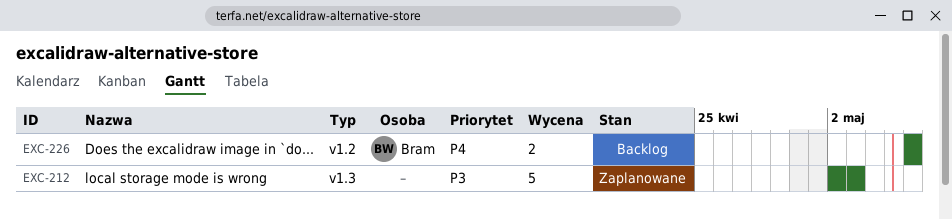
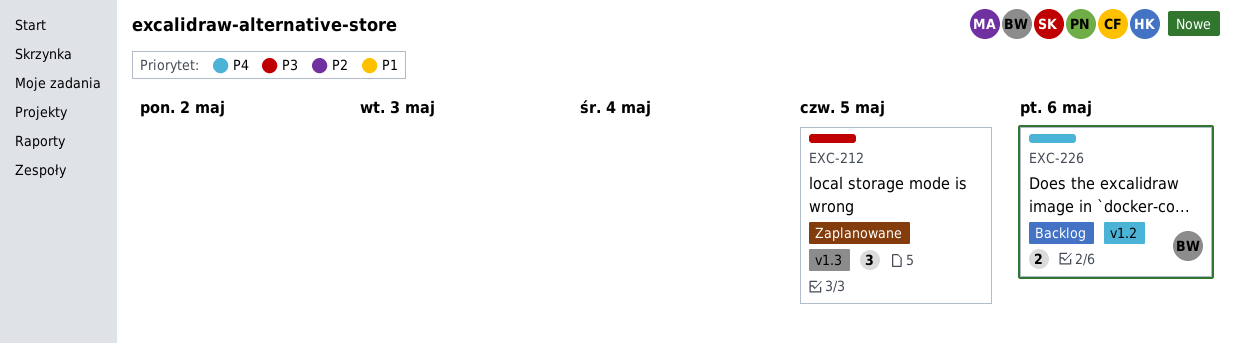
EXC-212, estimate: 5 -> 3
EXC-212, due: May 3 -> May 5

